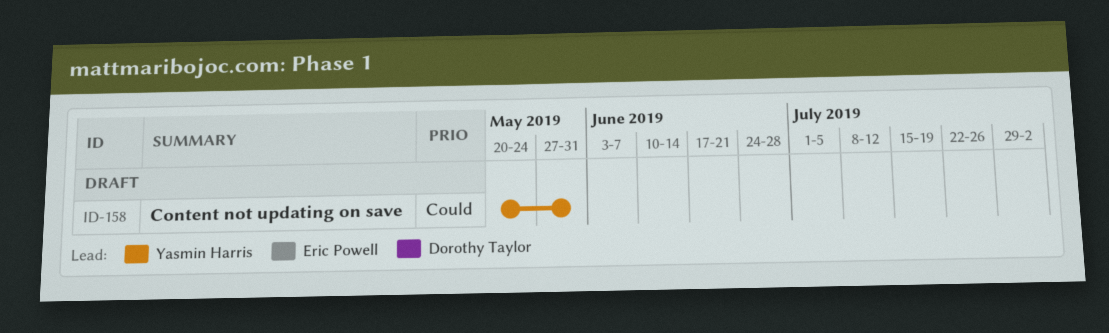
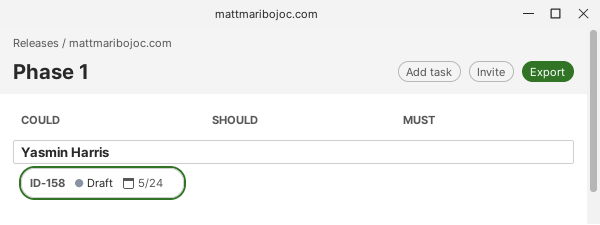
ID-158, due: May 31 -> May 24

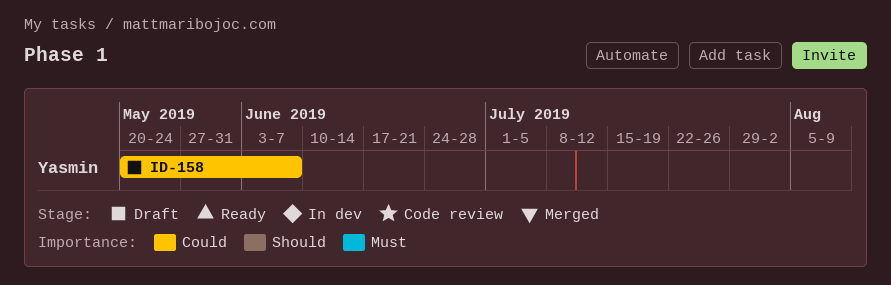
ID-158, due: May 24 -> Jun 7

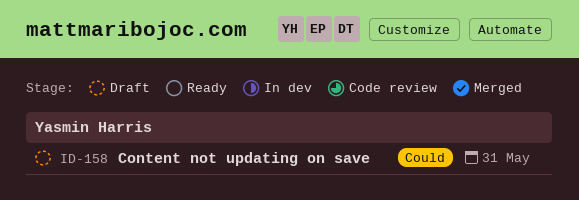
ID-158, due: Jun 7 -> May 31

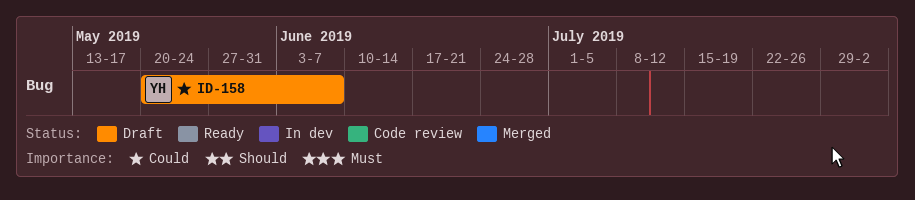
ID-158, due: May 31 -> Jun 7

